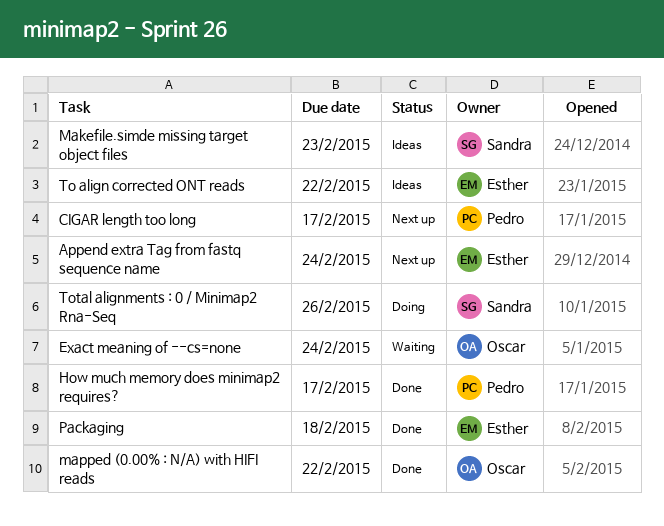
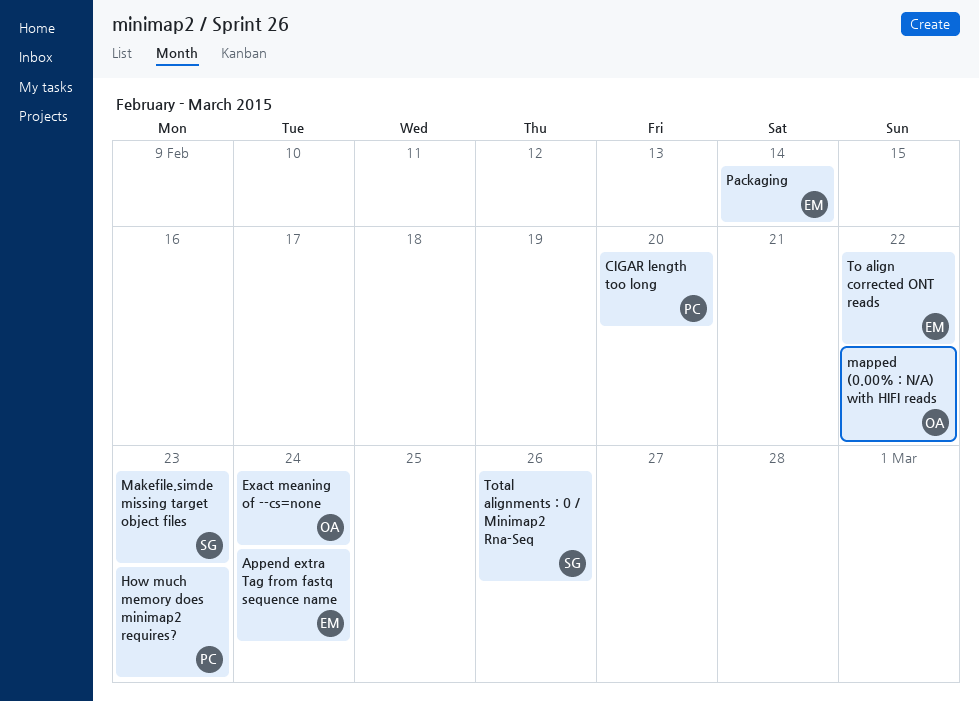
CIGAR length too long, due: Feb 17 -> Feb 20
How much memory does minimap2 requires?, due: Feb 17 -> Feb 23
Packaging, due: Feb 18 -> Feb 14

